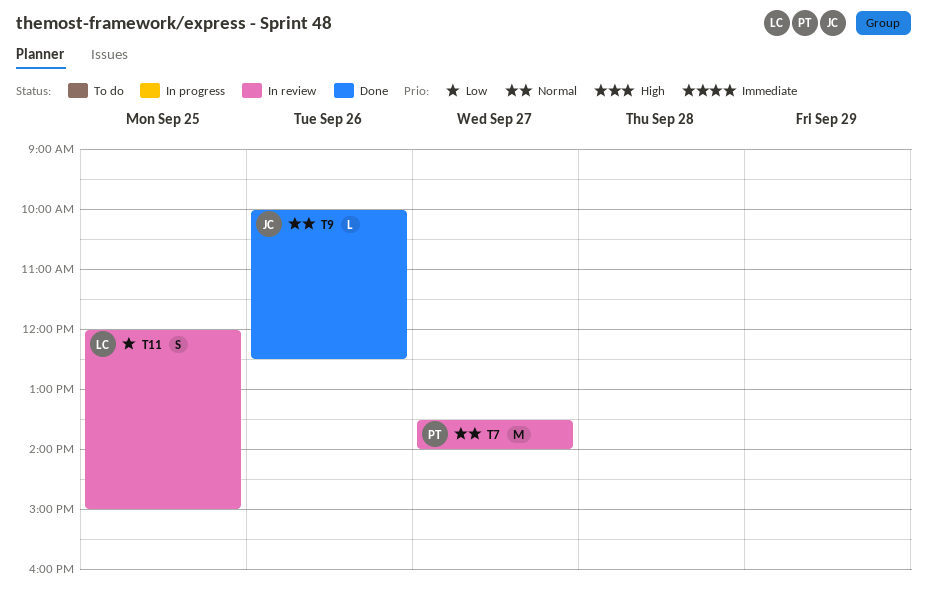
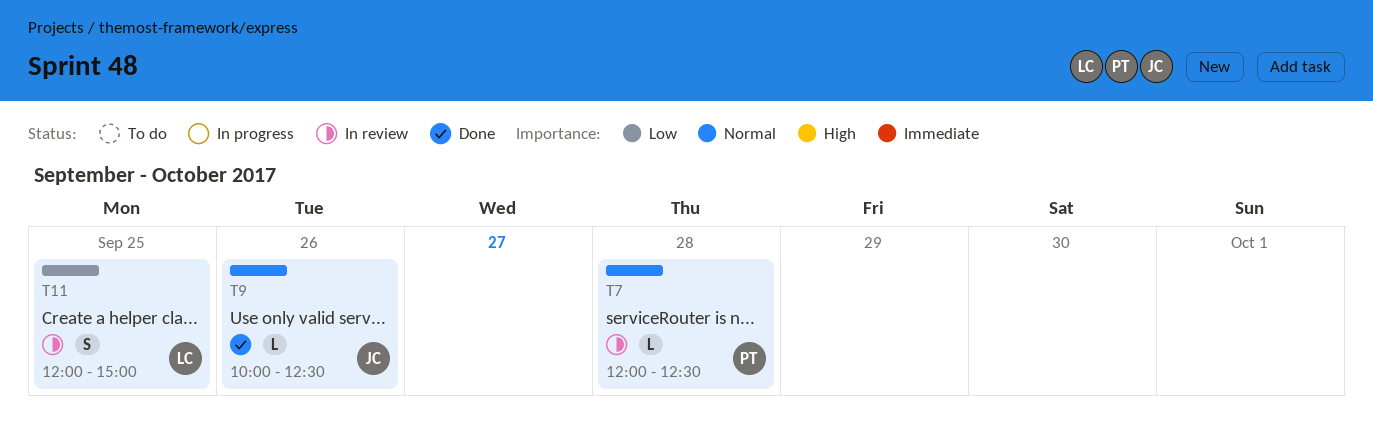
T7, estimate: M -> L
T7, day: Sep 27 -> Sep 28
T7, begins: 13:30 -> 12:00
T7, ends: 14:00 -> 12:30

